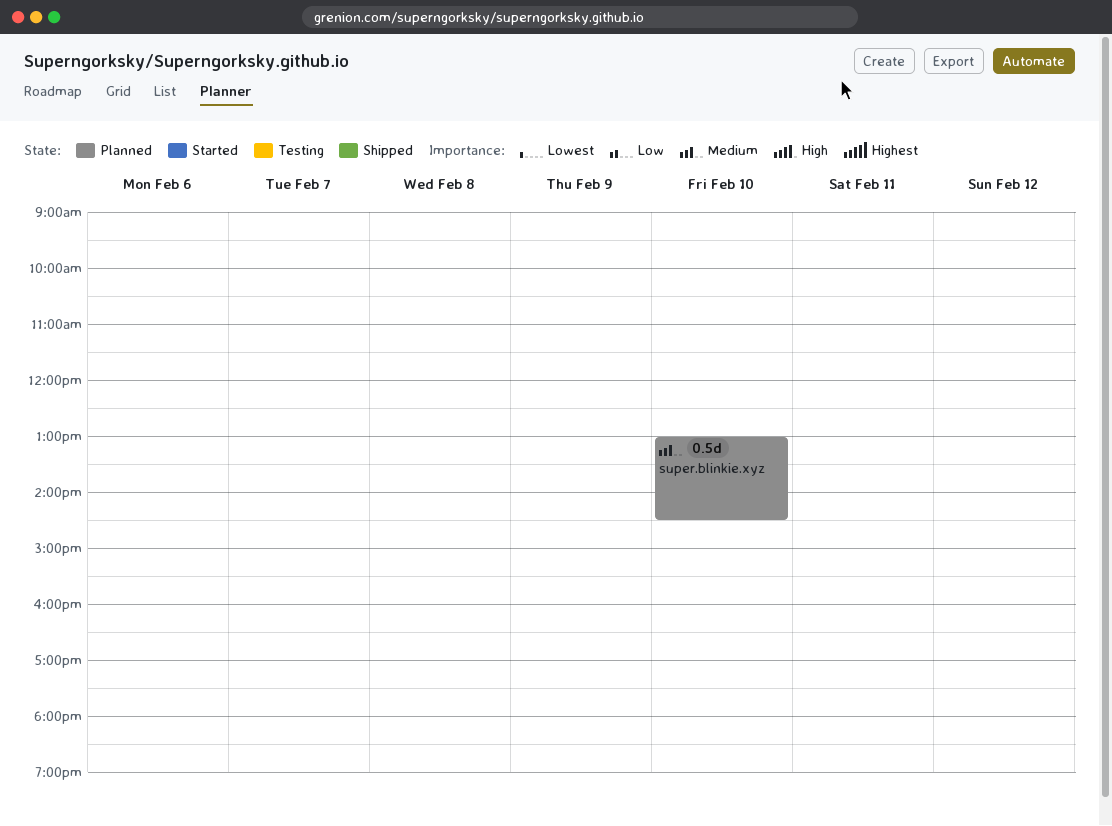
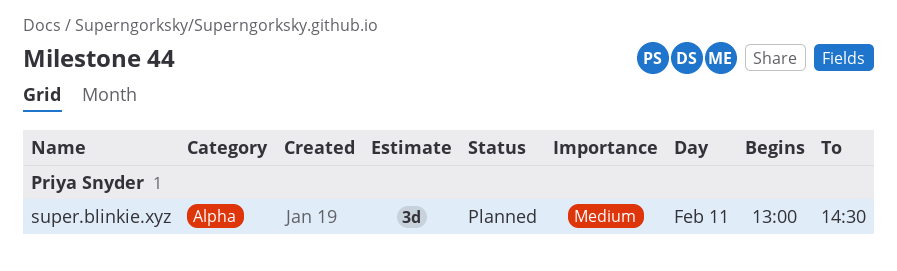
super.blinkie.xyz, estimate: 0.5d -> 3d
super.blinkie.xyz, day: Feb 10 -> Feb 11

